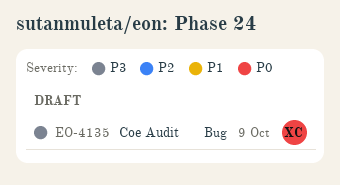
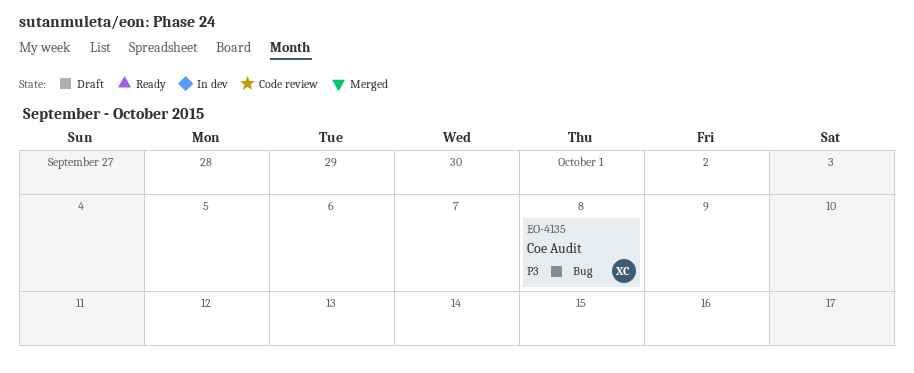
EO-4135, due: Oct 9 -> Oct 8

